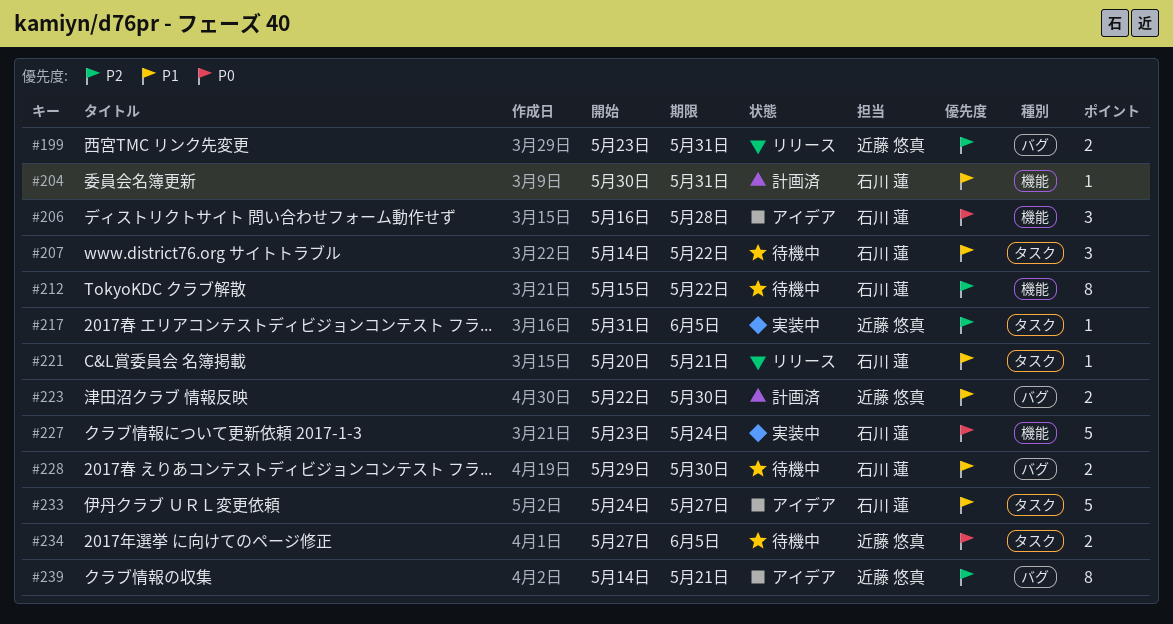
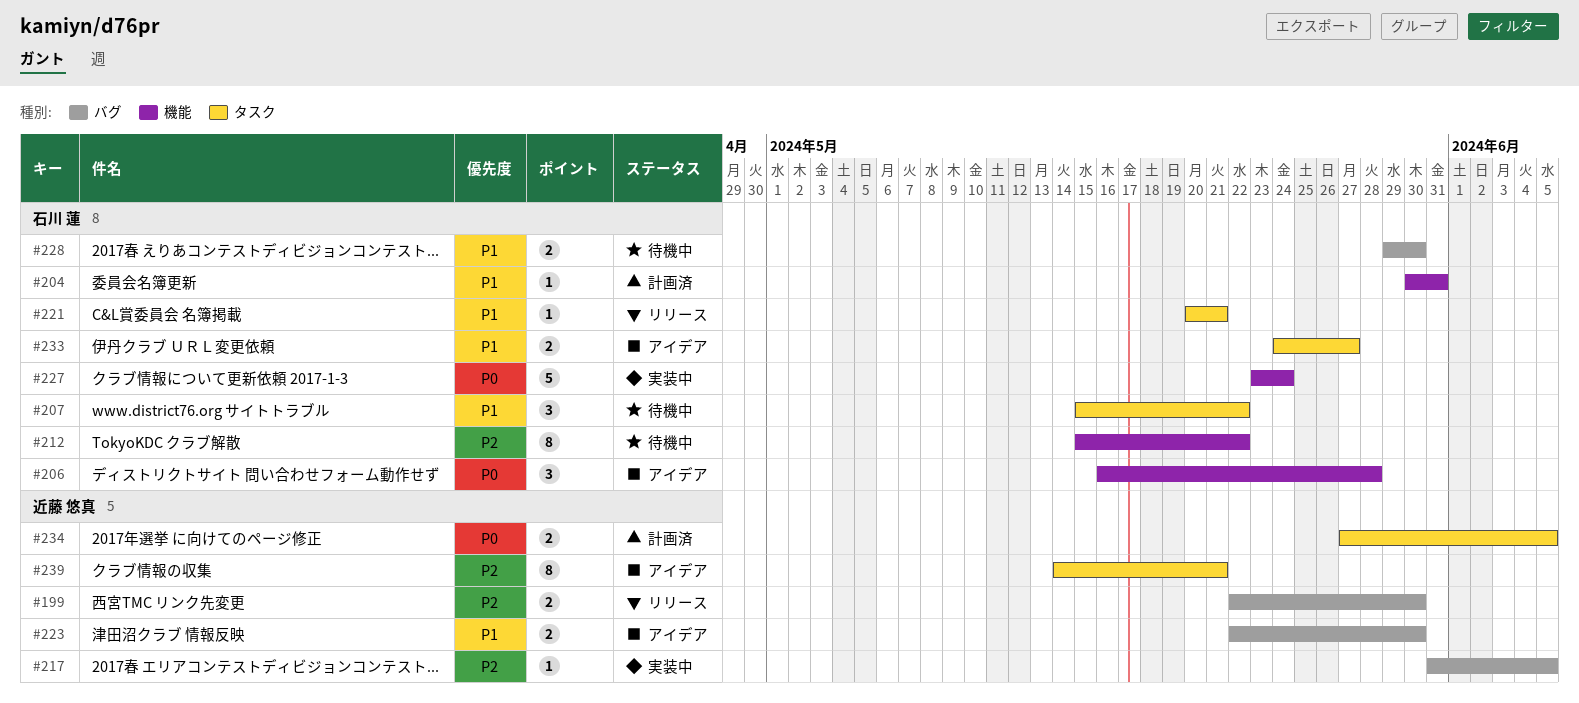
#199, start: May 23 -> May 22
#199, due: May 31 -> May 30
#207, start: May 14 -> May 15
#217, label: タスク -> バグ
#223, status: 計画済 -> アイデア
#233, estimate: 5 -> 2
#234, status: 待機中 -> 計画済
#239, label: バグ -> タスク

